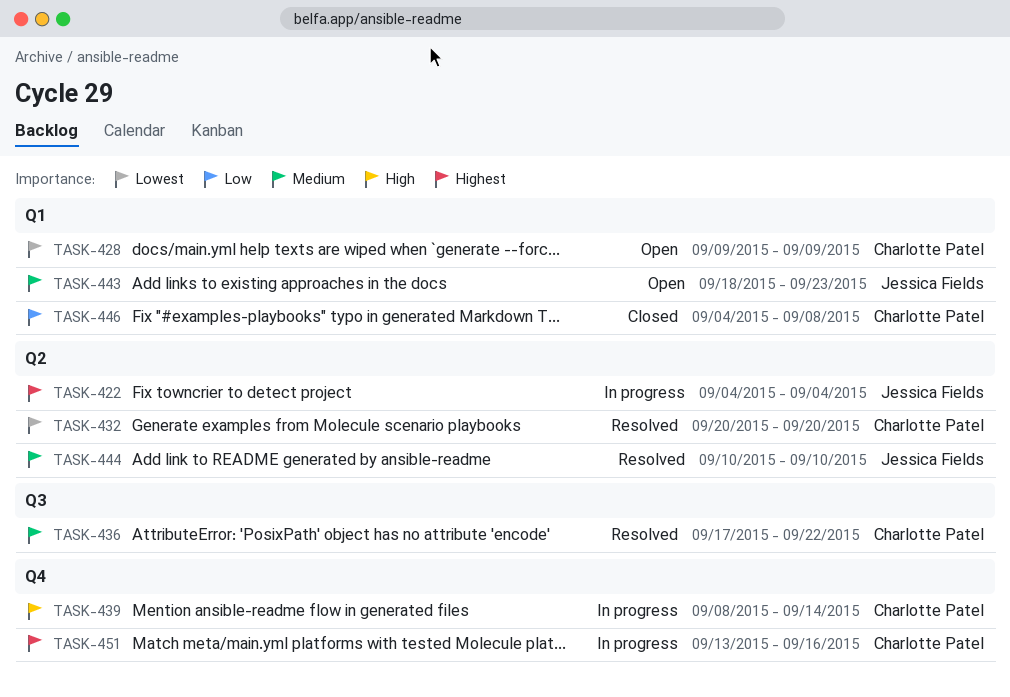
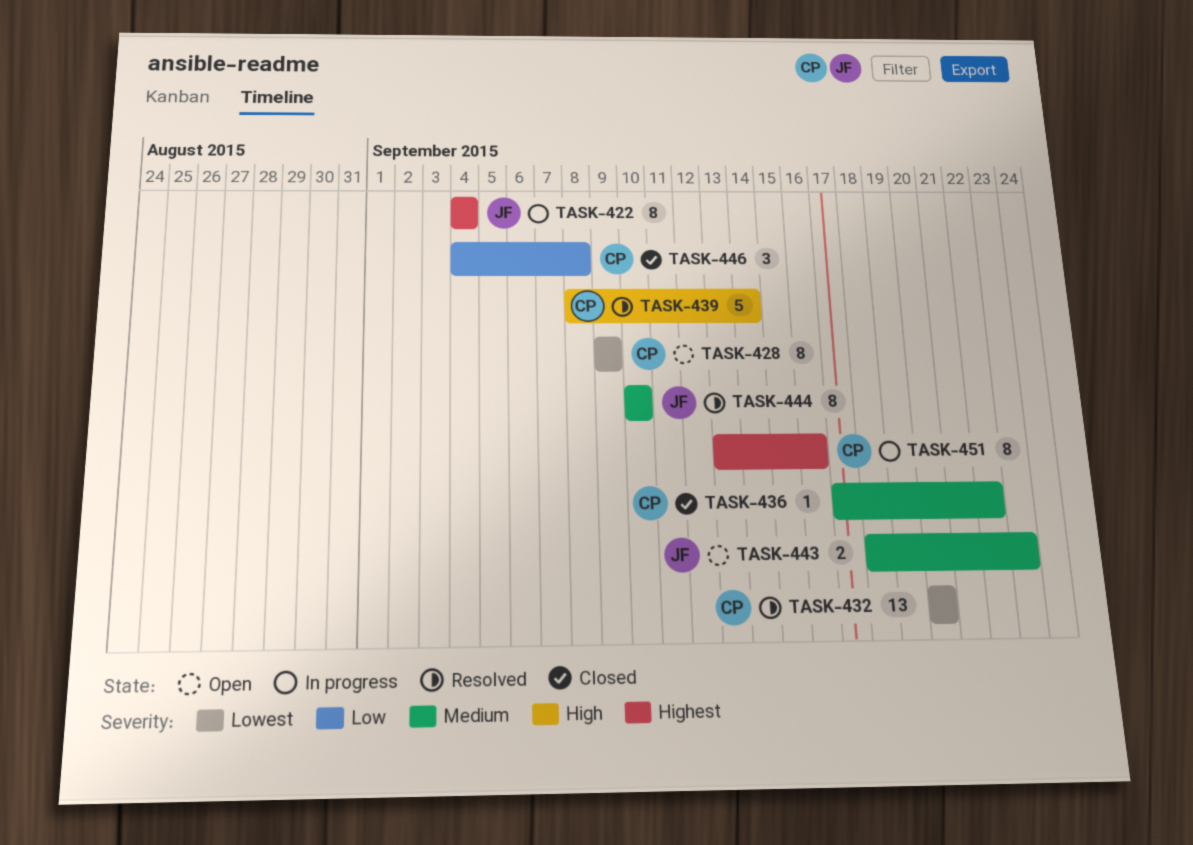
TASK-436, status: Resolved -> Closed
TASK-439, status: In progress -> Resolved

